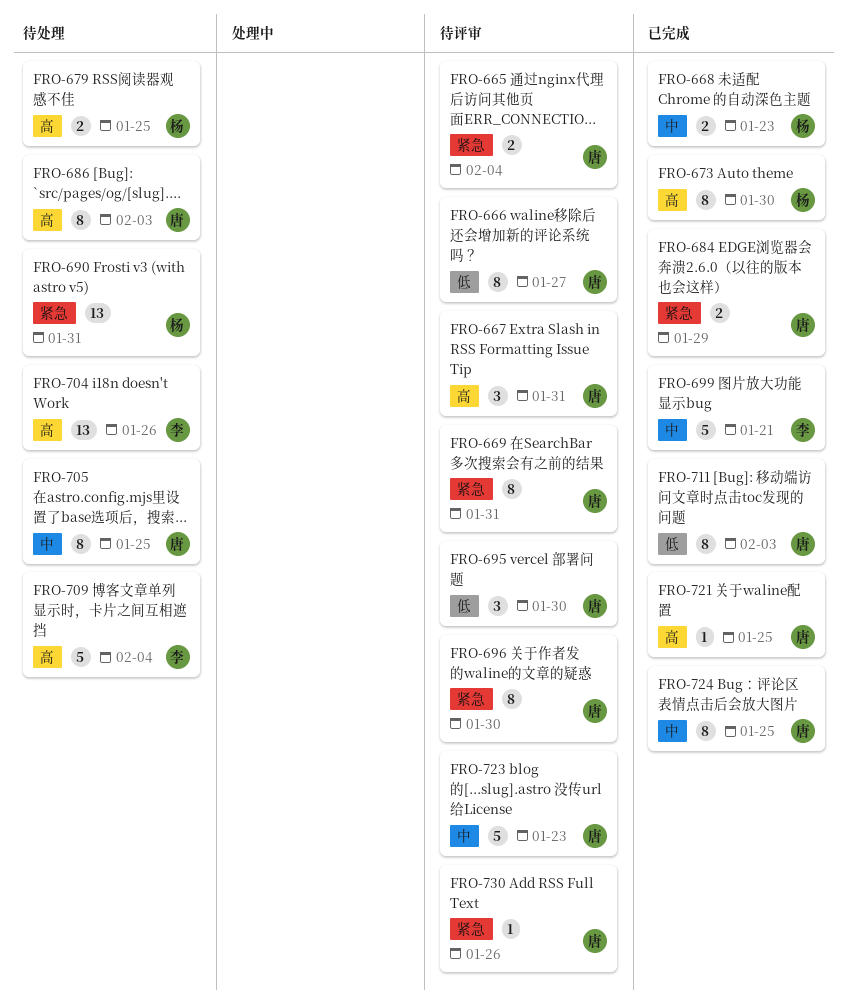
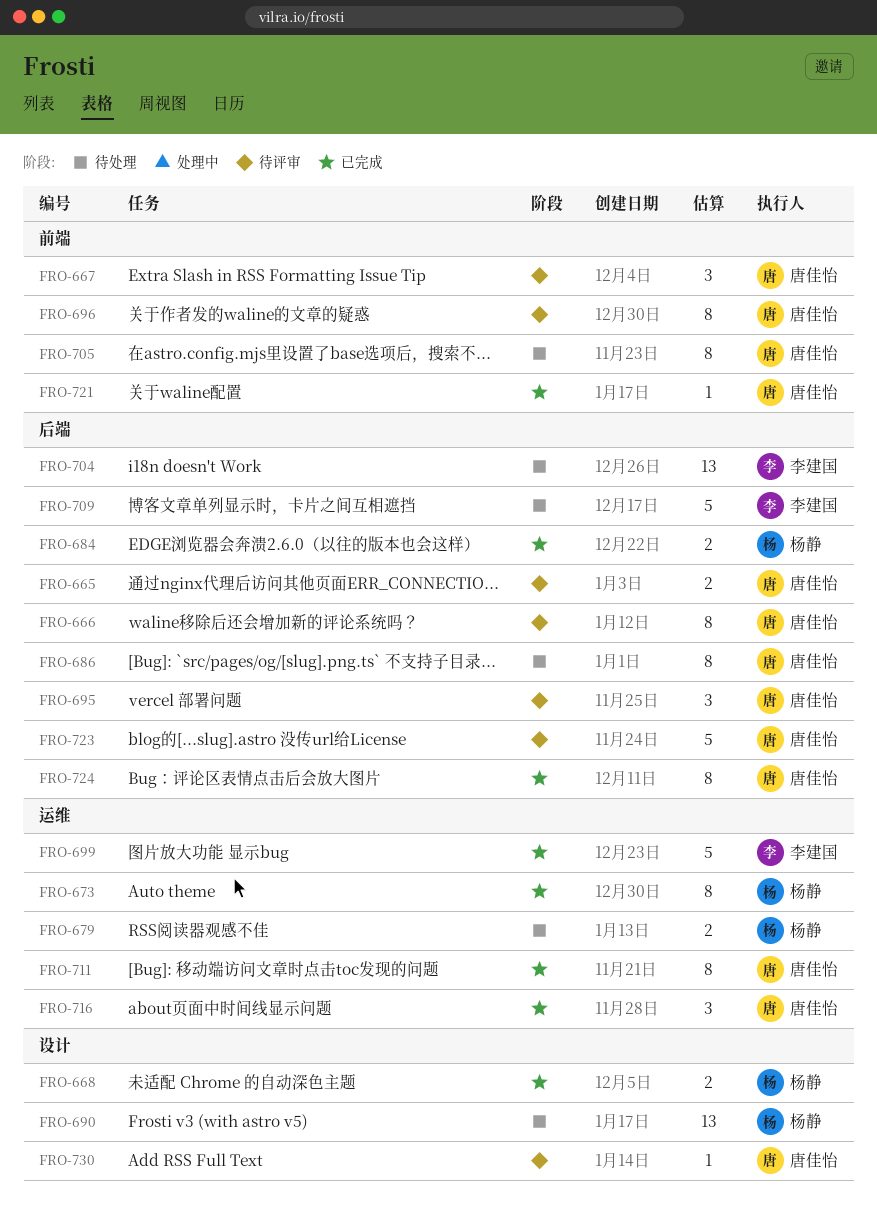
FRO-669: present -> none
FRO-684, owner: 唐佳怡 -> 杨静
FRO-716: none -> present

